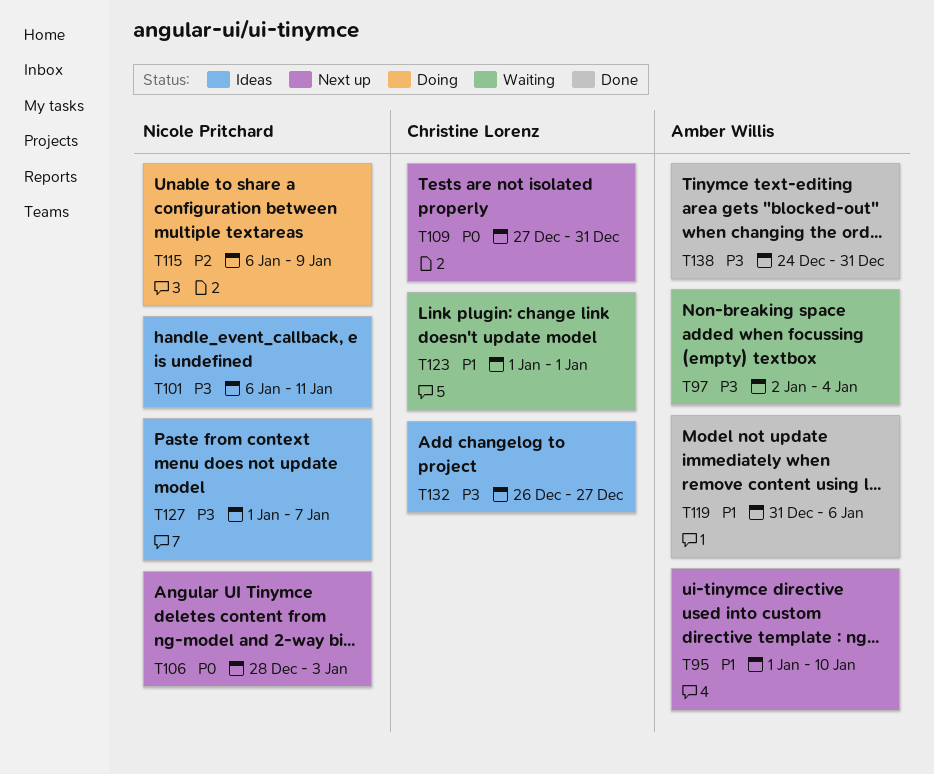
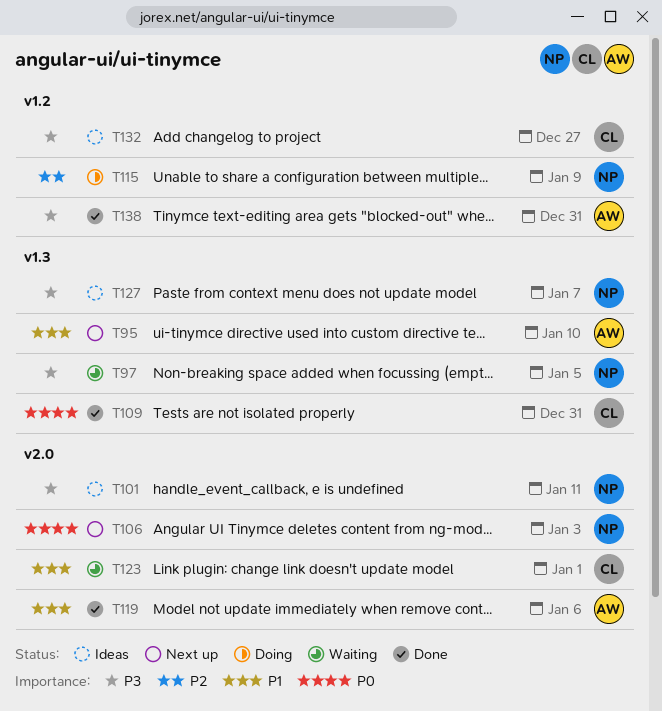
T97, owner: Amber Willis -> Nicole Pritchard
T97, due: Jan 4 -> Jan 5
T109, status: Next up -> Done

